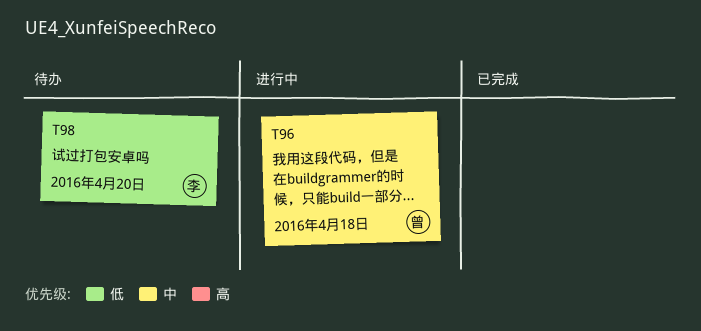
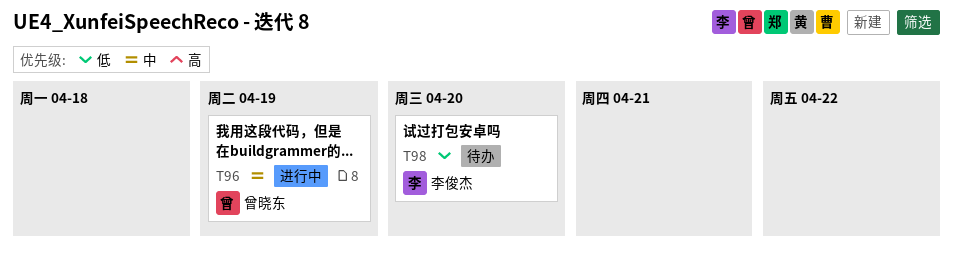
T96, due: Apr 18 -> Apr 19

